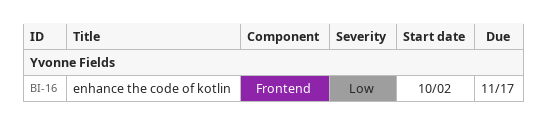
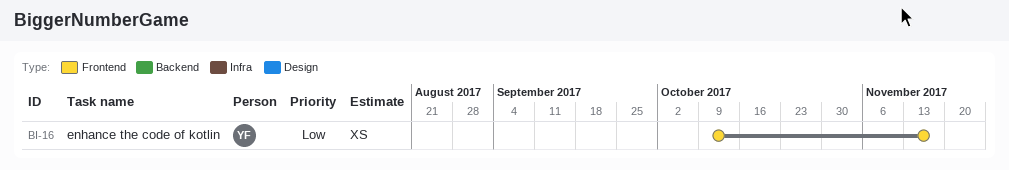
BI-16, start: Oct 2 -> Oct 9

